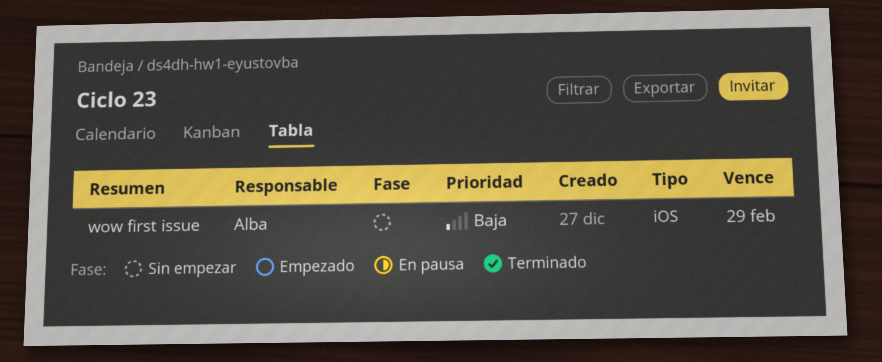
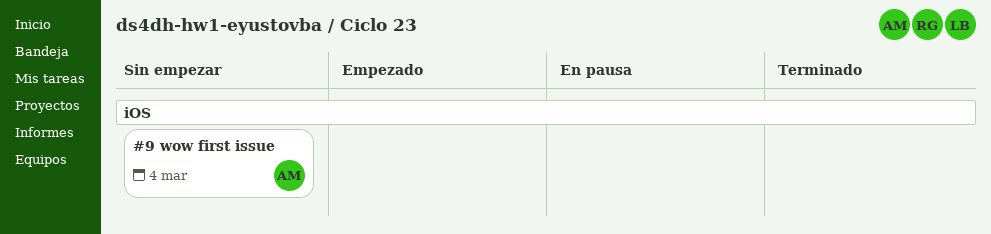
wow first issue, due: Feb 29 -> Mar 4

